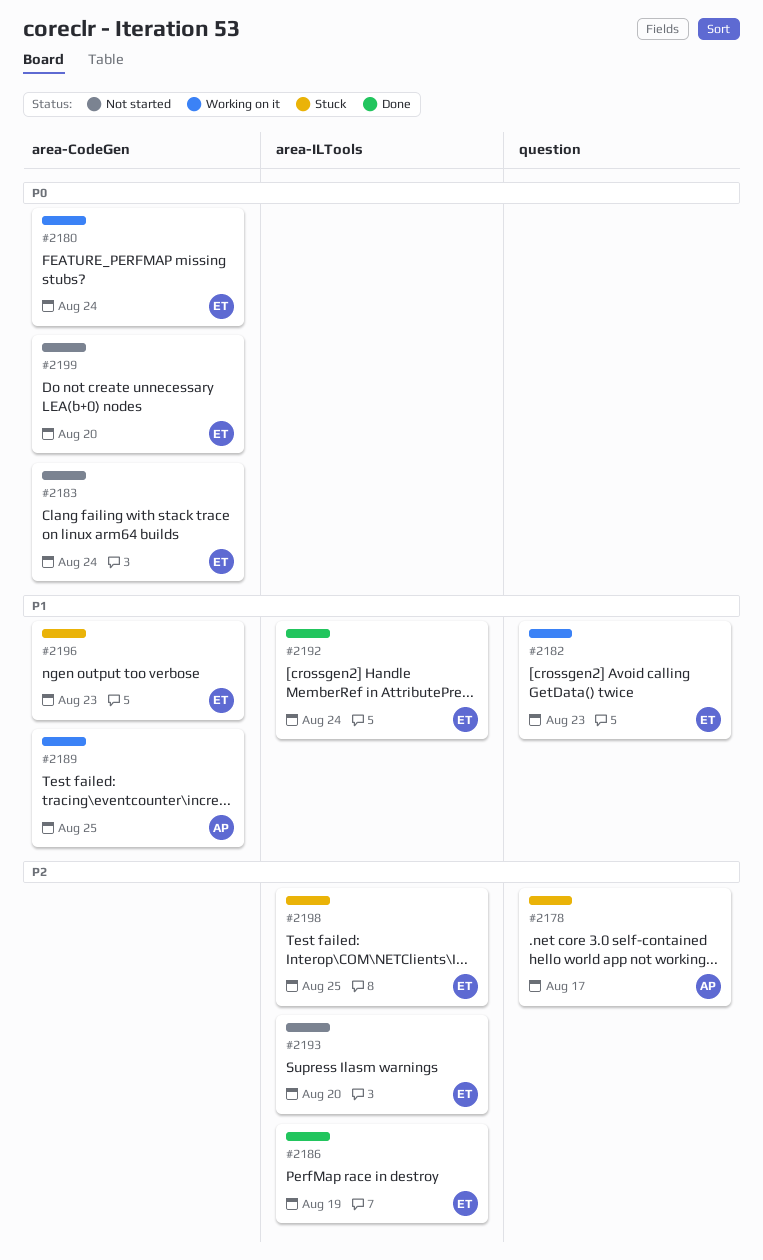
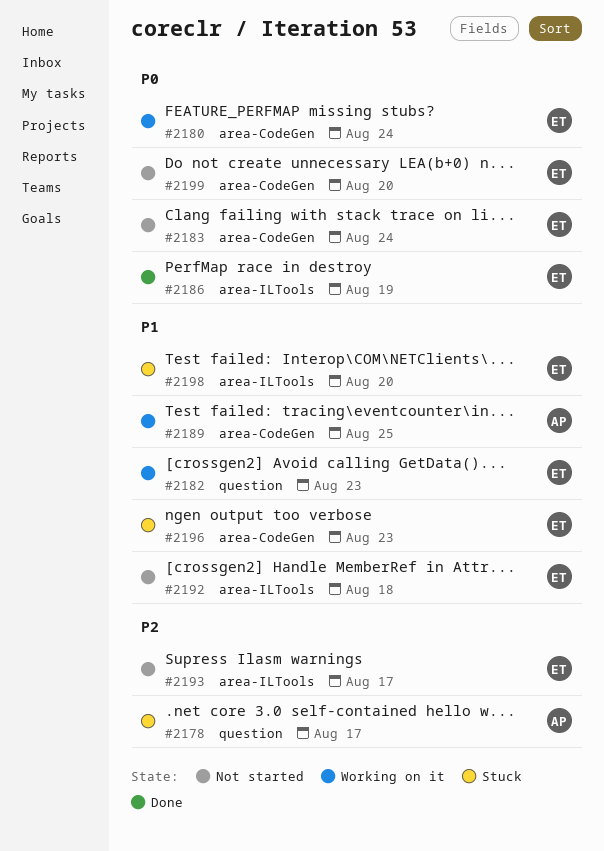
#2186, priority: P2 -> P0
#2192, status: Done -> Not started
#2192, due: Aug 24 -> Aug 18
#2193, due: Aug 20 -> Aug 17
#2198, priority: P2 -> P1
#2198, due: Aug 25 -> Aug 20

